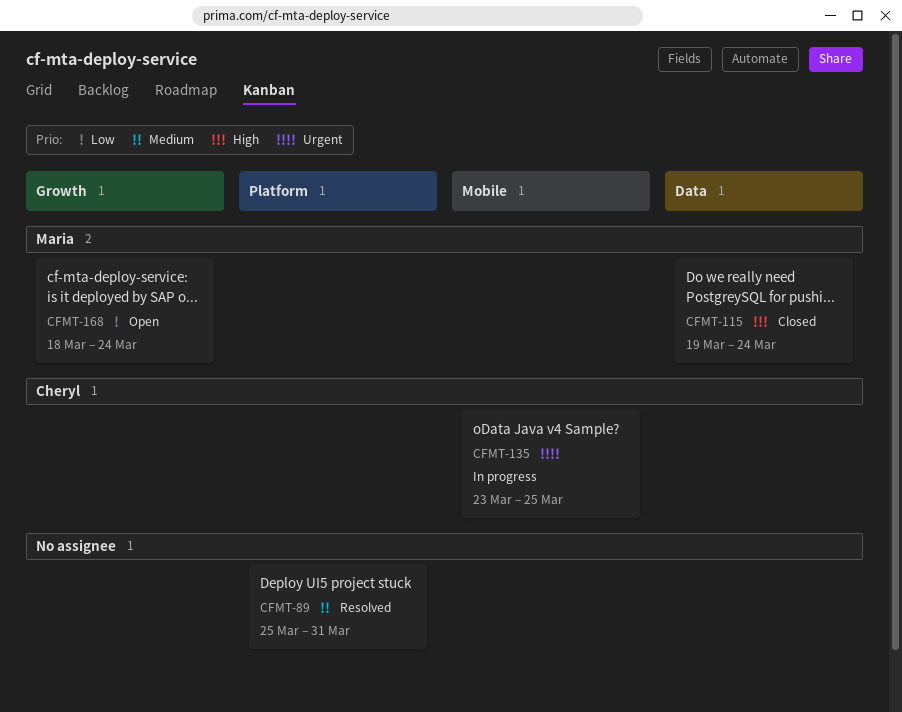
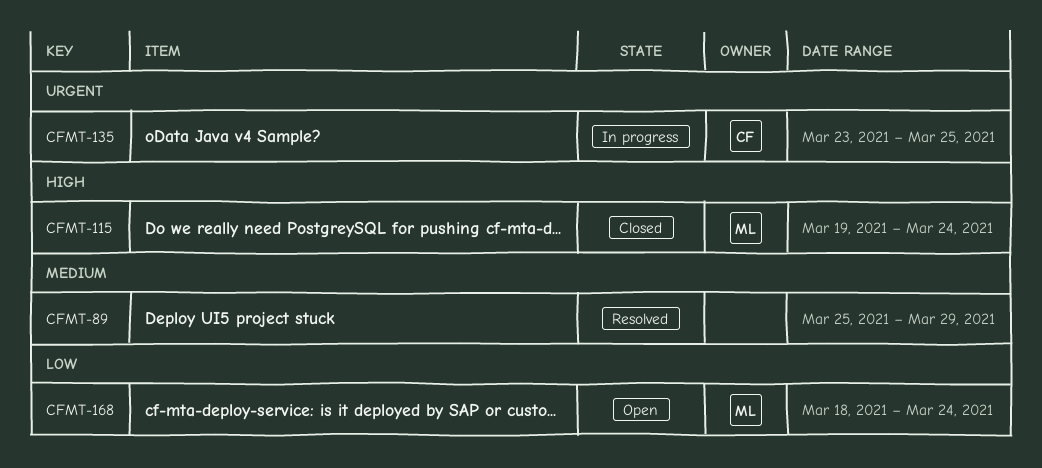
CFMT-89, due: Mar 31 -> Mar 29

